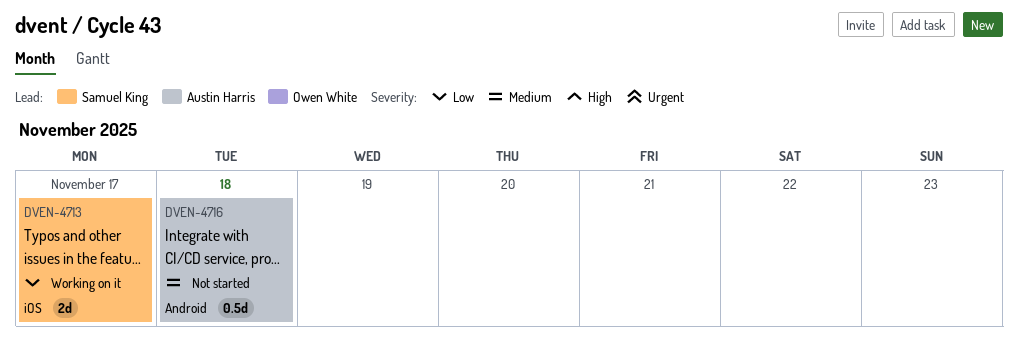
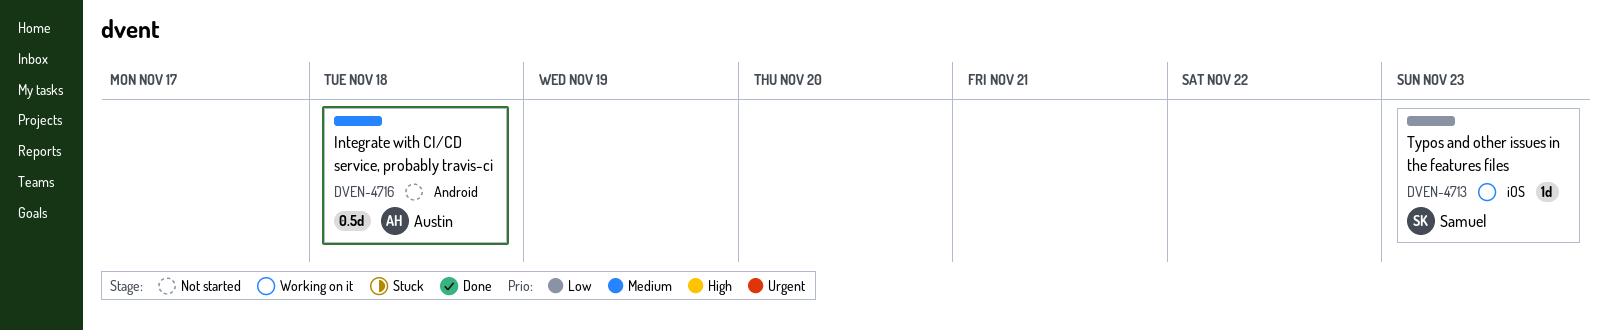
DVEN-4713, estimate: 2d -> 1d
DVEN-4713, due: Nov 17 -> Nov 23

